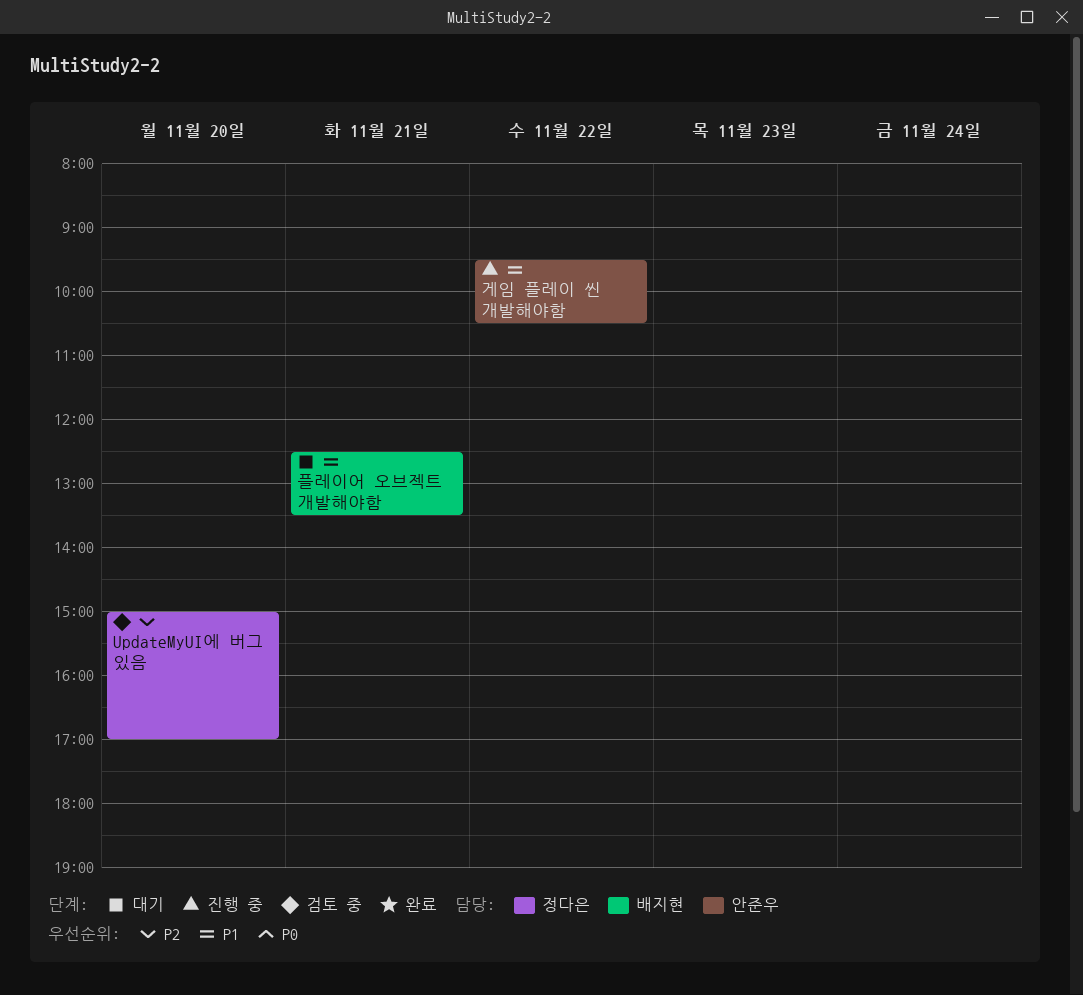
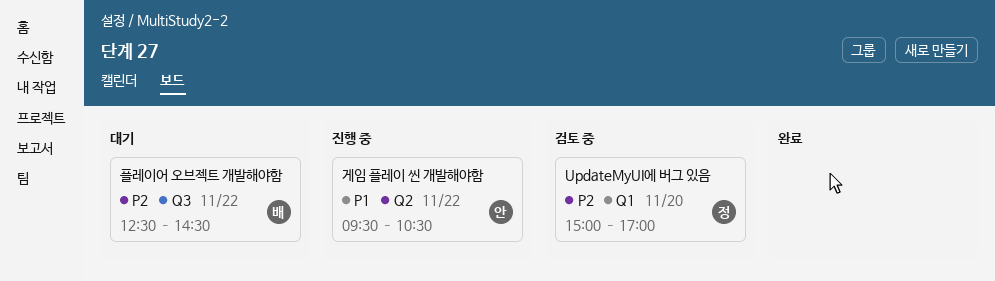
플레이어 오브젝트 개발해야함, priority: P1 -> P2
플레이어 오브젝트 개발해야함, day: Nov 21 -> Nov 22
플레이어 오브젝트 개발해야함, ends: 13:30 -> 14:30

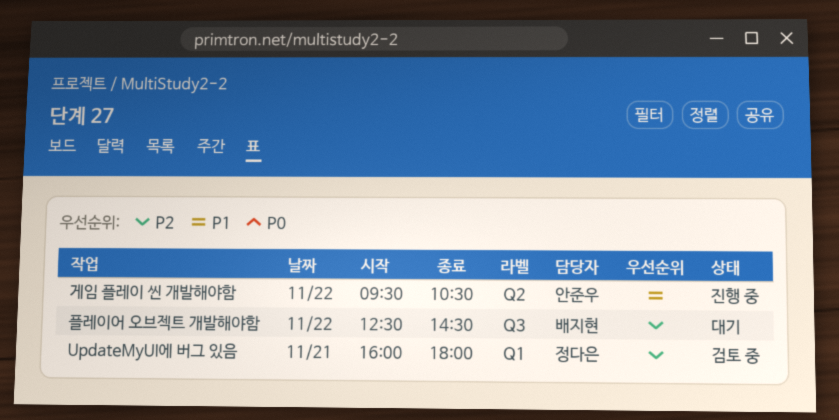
UpdateMyUI에 버그 있음, day: Nov 20 -> Nov 21
UpdateMyUI에 버그 있음, begins: 15:00 -> 16:00
UpdateMyUI에 버그 있음, ends: 17:00 -> 18:00

